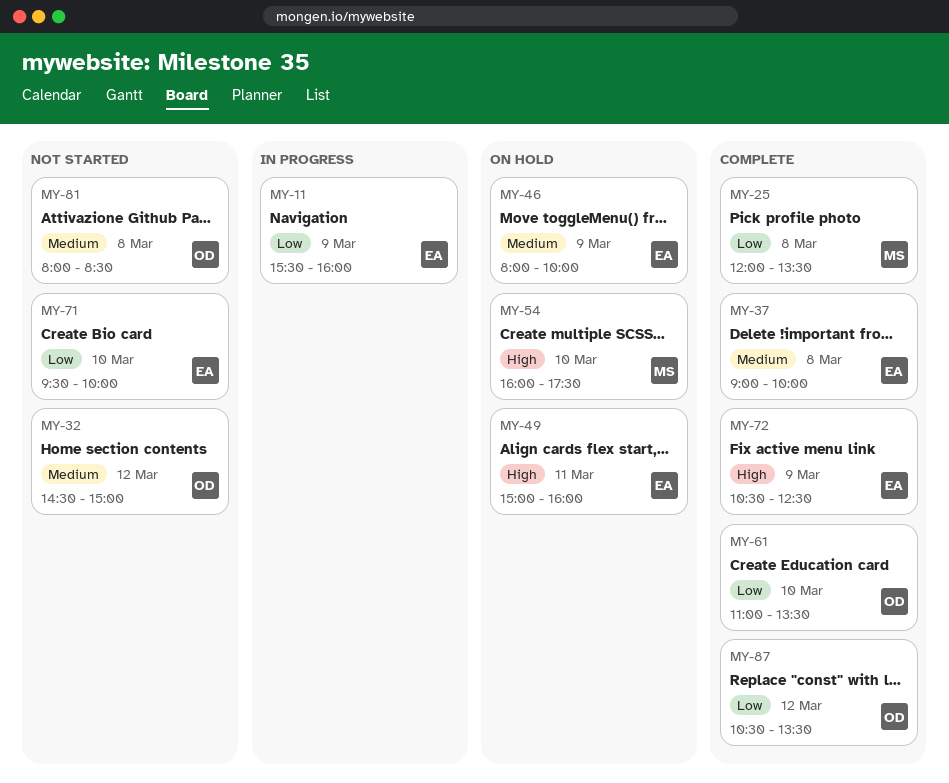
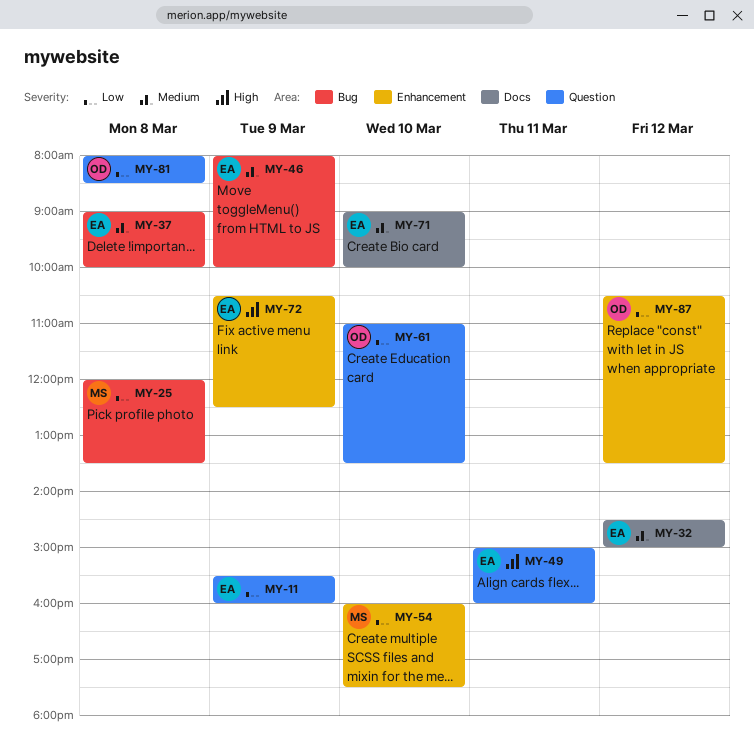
MY-32, owner: OD -> EA
MY-54, priority: High -> Low
MY-71, priority: Low -> Medium
MY-71, begins: 09:30 -> 09:00
MY-81, priority: Medium -> Low

